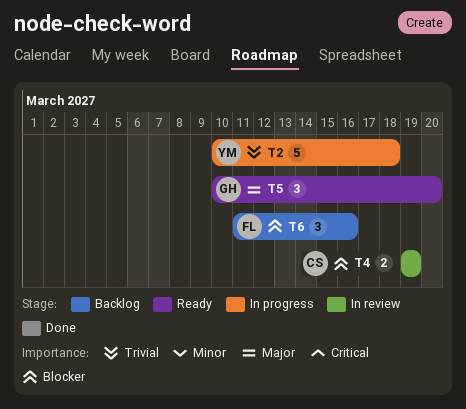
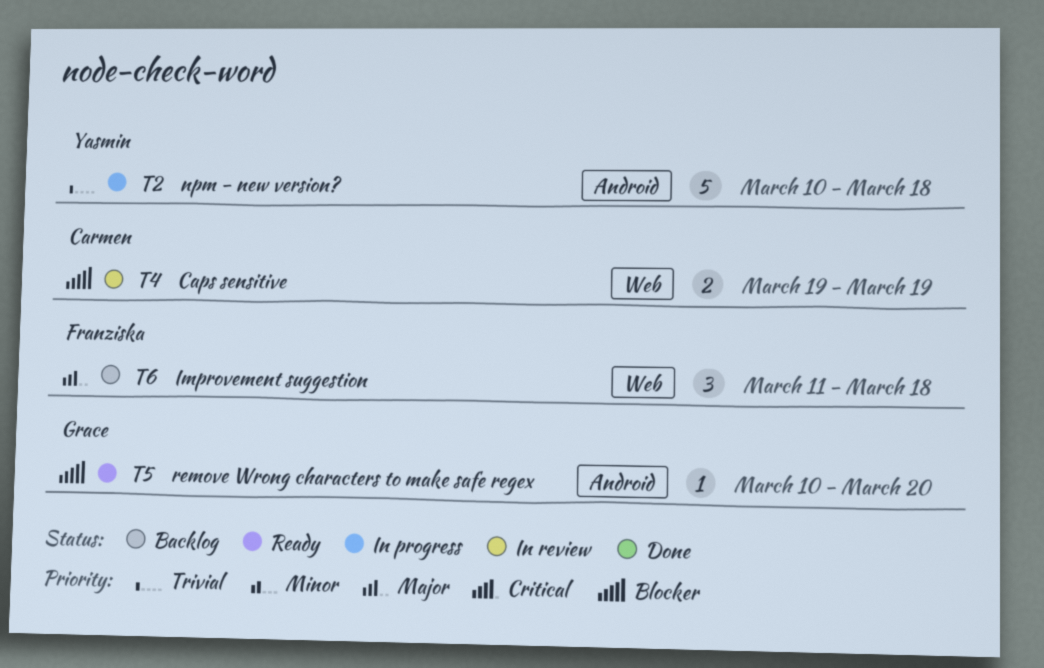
T5, priority: Major -> Blocker
T5, estimate: 3 -> 1
T6, priority: Blocker -> Major
T6, due: Mar 16 -> Mar 18

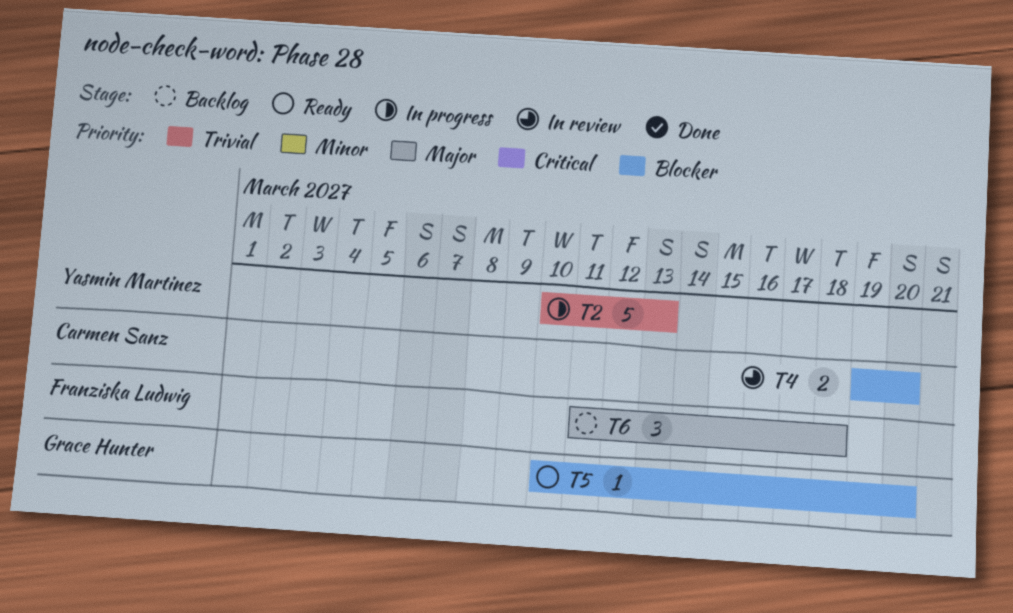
T2, due: Mar 18 -> Mar 13
T4, due: Mar 19 -> Mar 20

